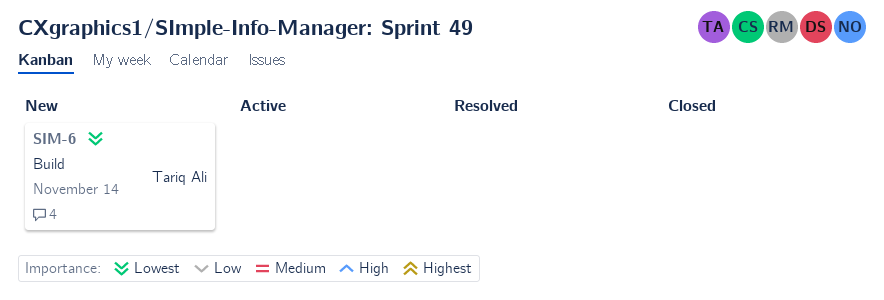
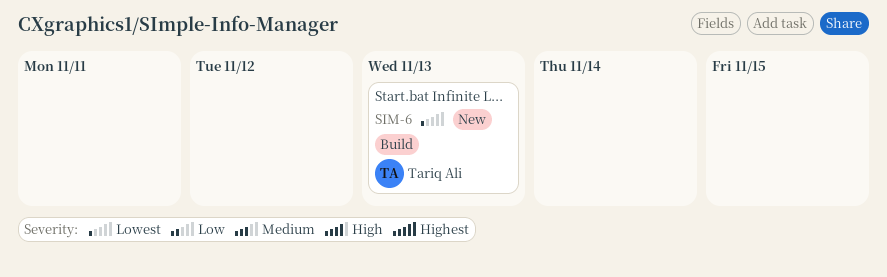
SIM-6, due: Nov 14 -> Nov 13

